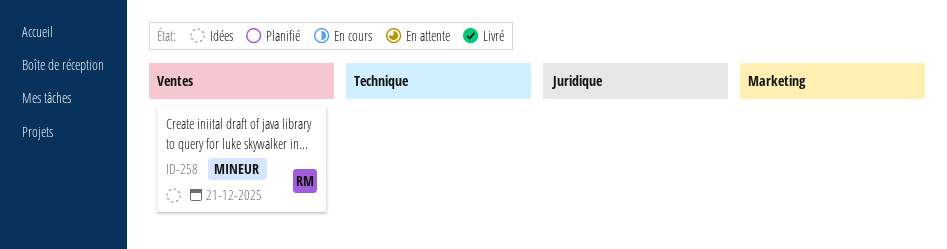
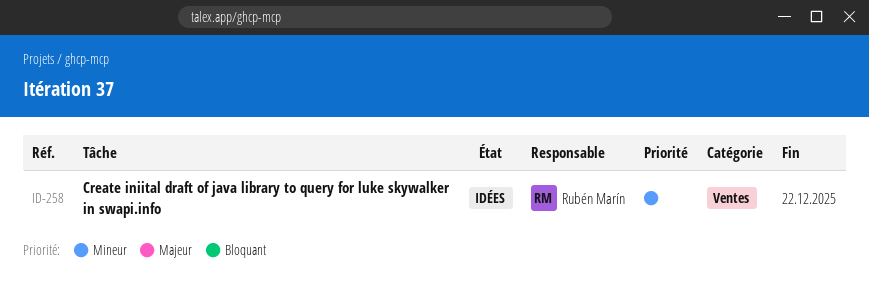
ID-258, due: Dec 21 -> Dec 22

